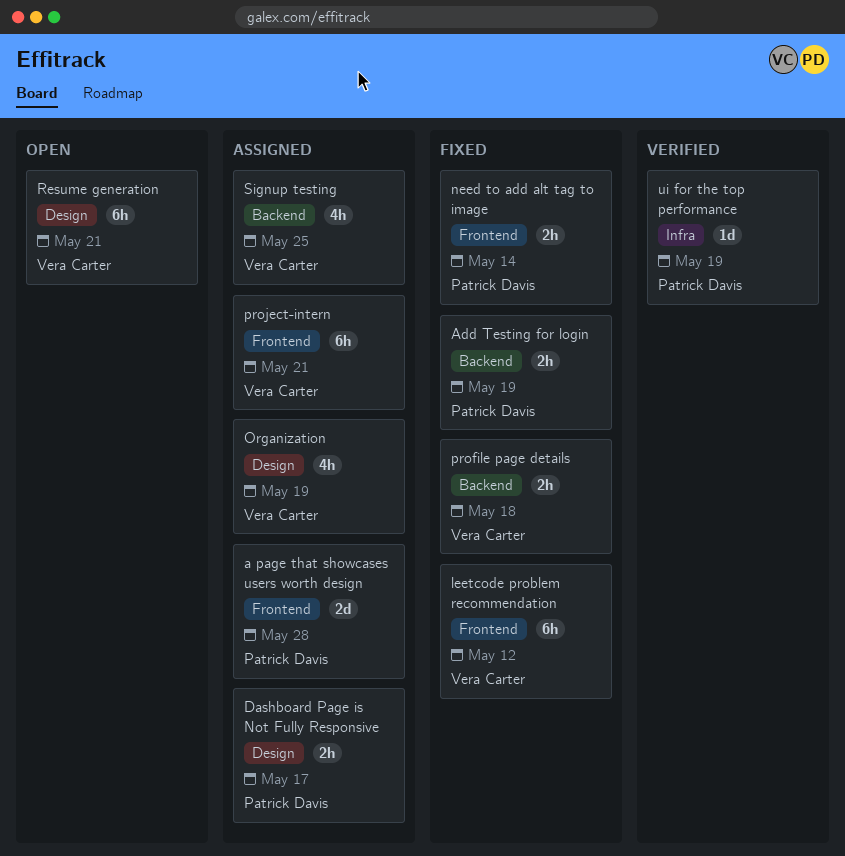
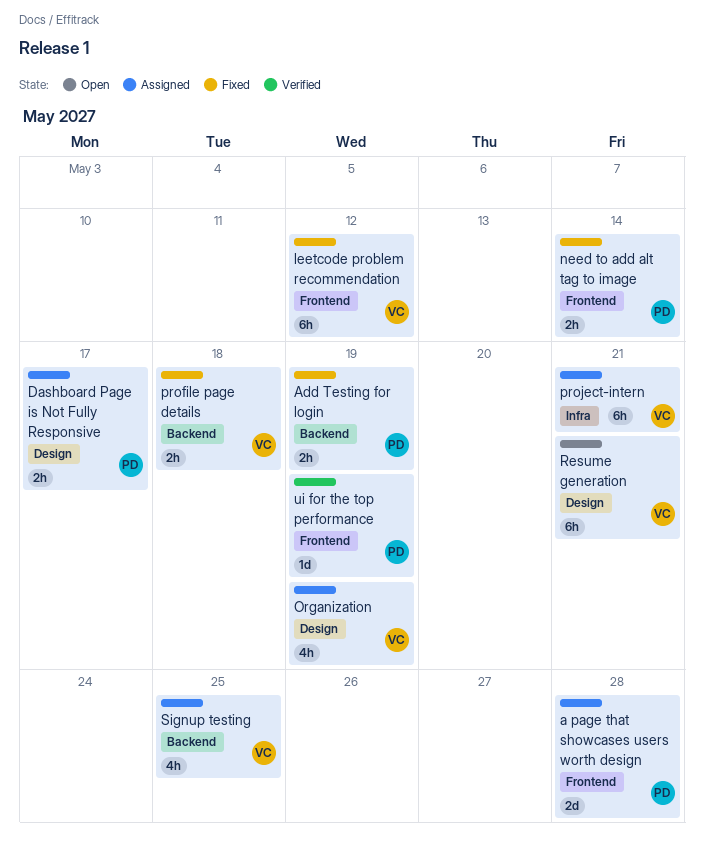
project-intern, label: Frontend -> Infra
ui for the top performance, label: Infra -> Frontend

